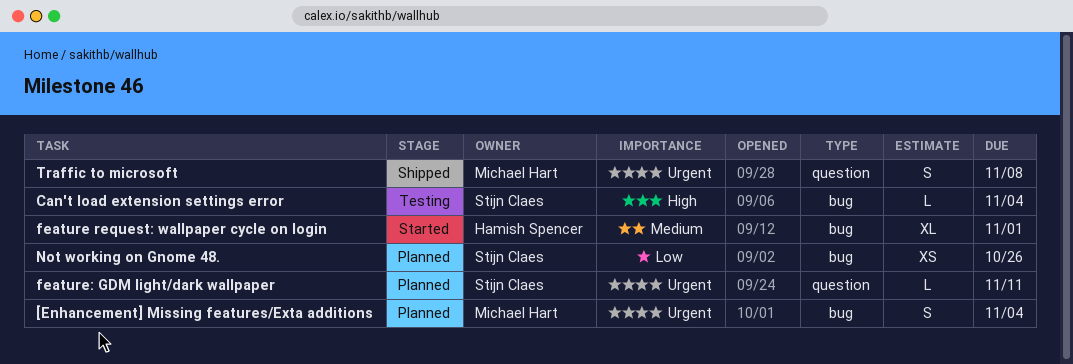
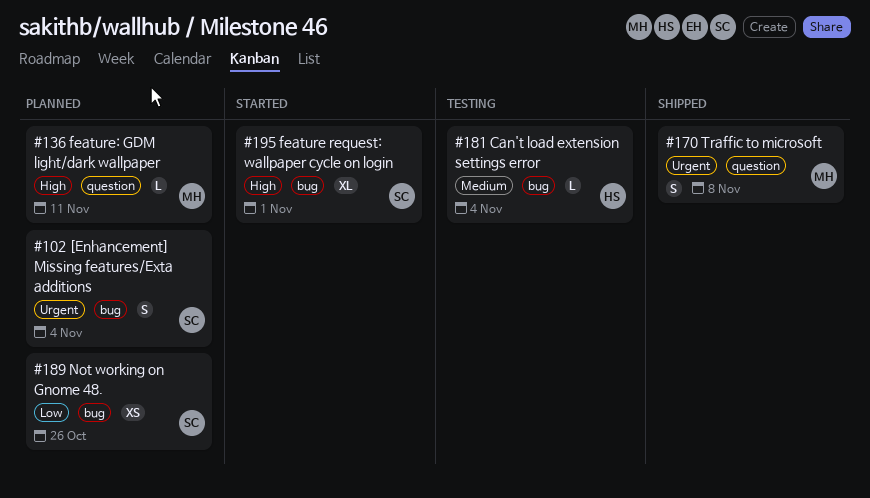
[Enhancement] Missing features/Exta additions, owner: Michael Hart -> Stijn Claes
Can't load extension settings error, owner: Stijn Claes -> Hamish Spencer
Can't load extension settings error, priority: High -> Medium
feature request: wallpaper cycle on login, owner: Hamish Spencer -> Stijn Claes
feature request: wallpaper cycle on login, priority: Medium -> High
feature: GDM light/dark wallpaper, owner: Stijn Claes -> Michael Hart
feature: GDM light/dark wallpaper, priority: Urgent -> High

